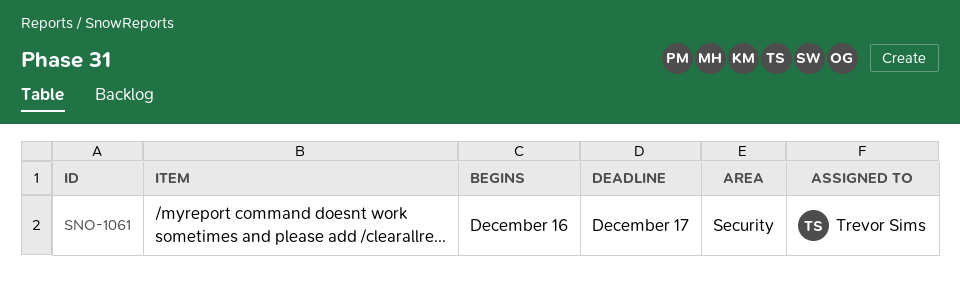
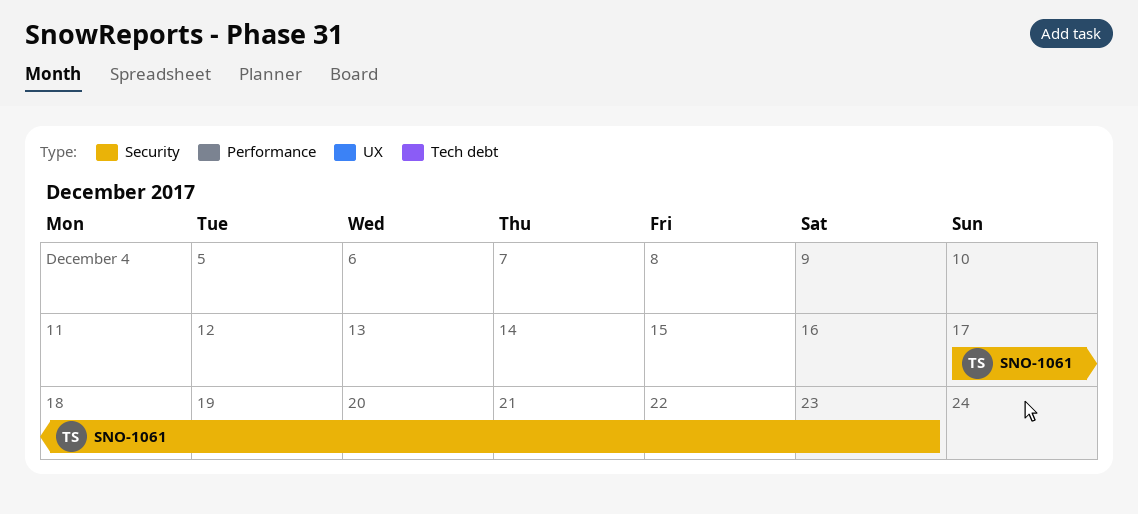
SNO-1061, start: Dec 16 -> Dec 17
SNO-1061, due: Dec 17 -> Dec 23

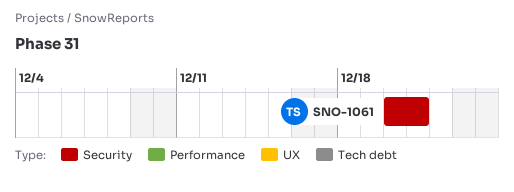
SNO-1061, start: Dec 17 -> Dec 20
SNO-1061, due: Dec 23 -> Dec 21

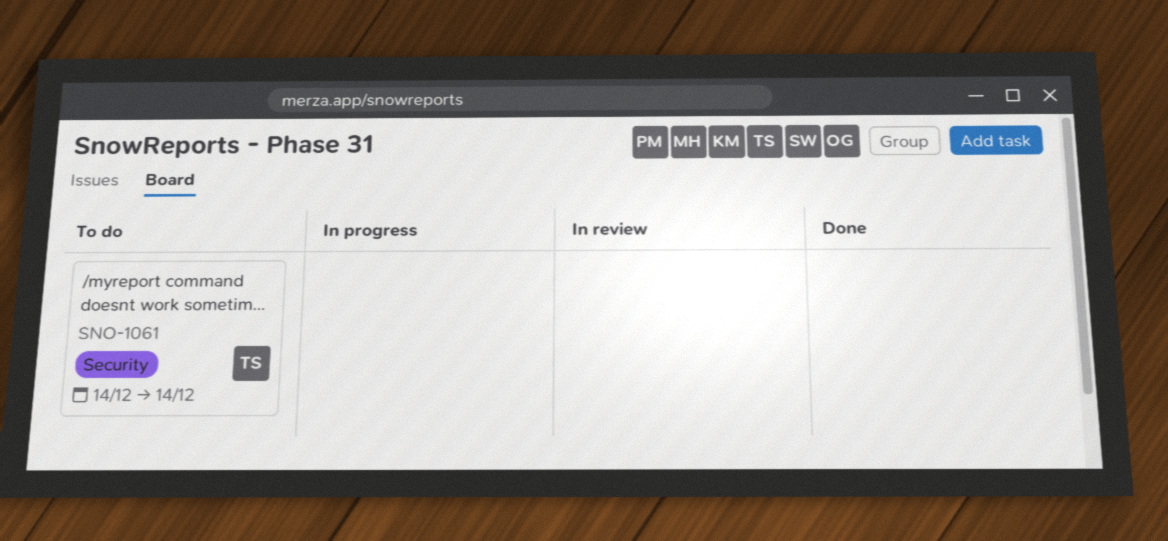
SNO-1061, start: Dec 20 -> Dec 14
SNO-1061, due: Dec 21 -> Dec 14

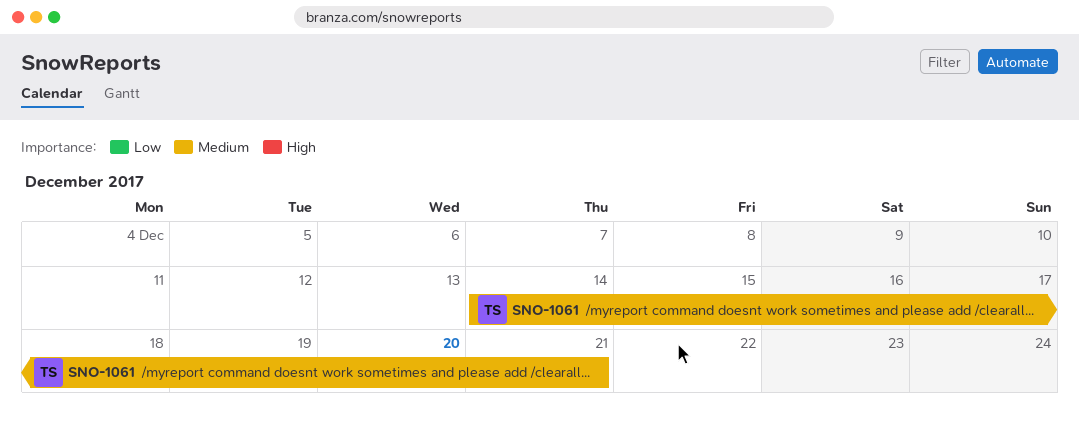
SNO-1061, due: Dec 14 -> Dec 21

